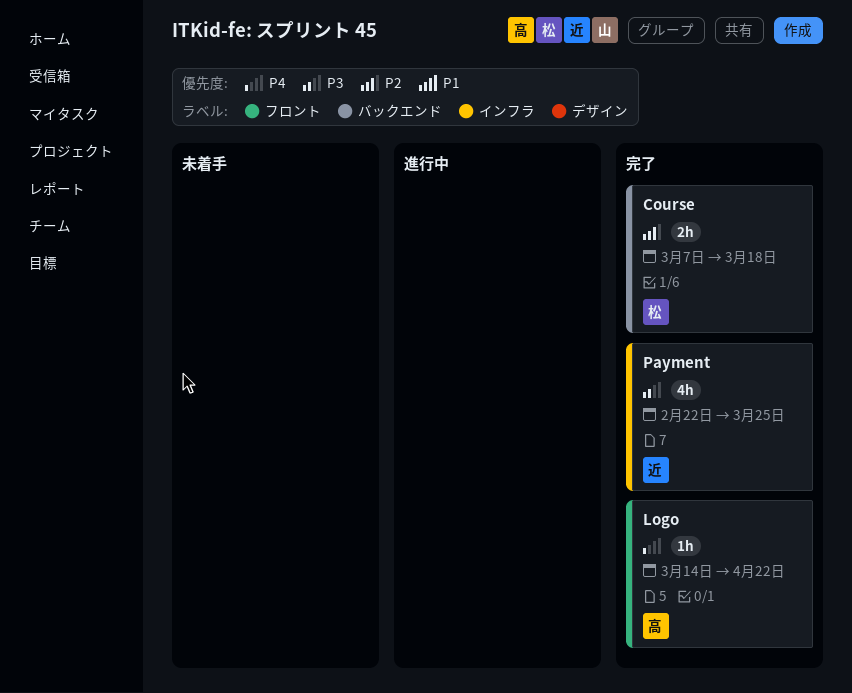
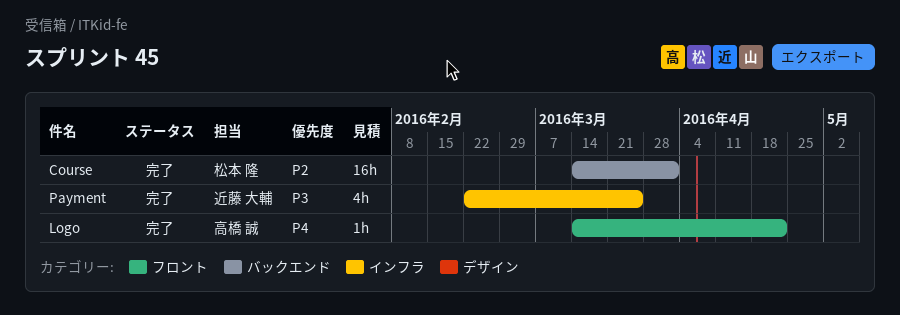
Course, estimate: 2h -> 16h
Course, start: Mar 7 -> Mar 14
Course, due: Mar 18 -> Apr 1

